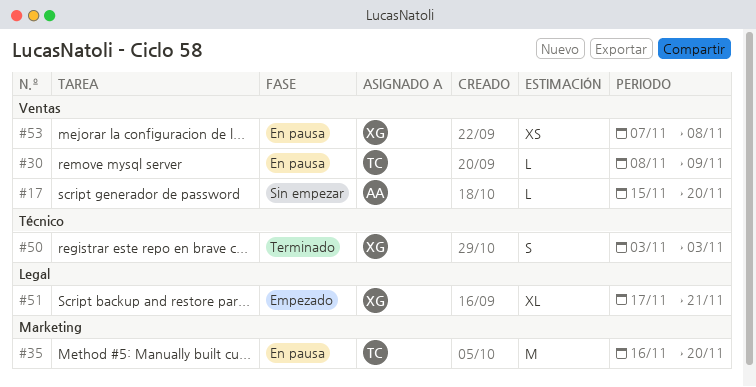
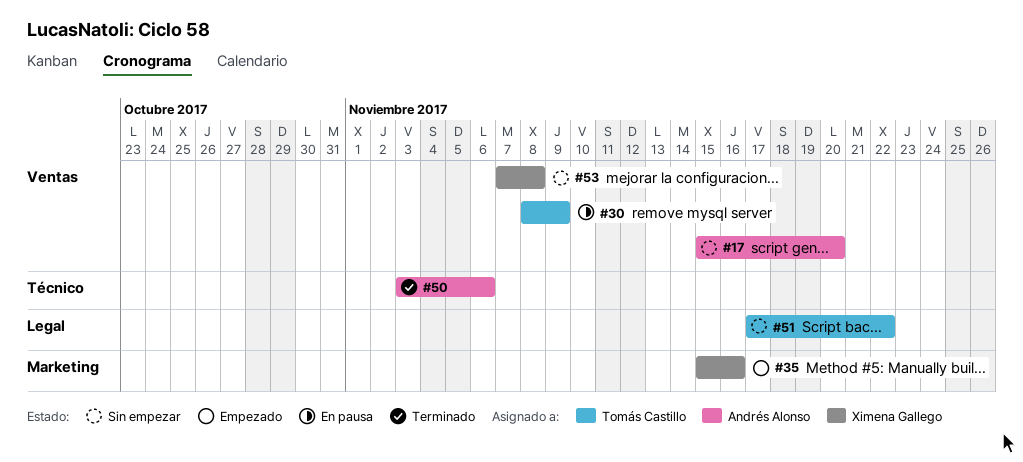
#35, status: En pausa -> Empezado
#35, owner: Tomás Castillo -> Ximena Gallego
#35, start: Nov 16 -> Nov 15
#35, due: Nov 20 -> Nov 16
#50, owner: Ximena Gallego -> Andrés Alonso
#50, due: Nov 3 -> Nov 6
#51, status: Empezado -> Sin empezar
#51, owner: Ximena Gallego -> Tomás Castillo
#51, due: Nov 21 -> Nov 22
#53, status: En pausa -> Sin empezar

